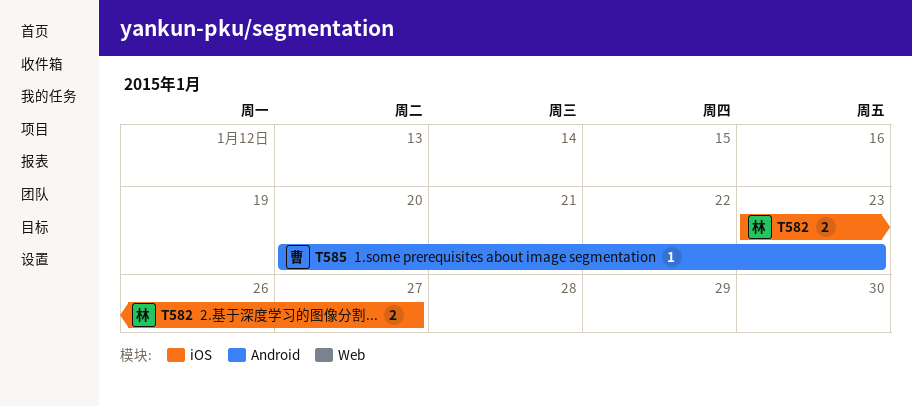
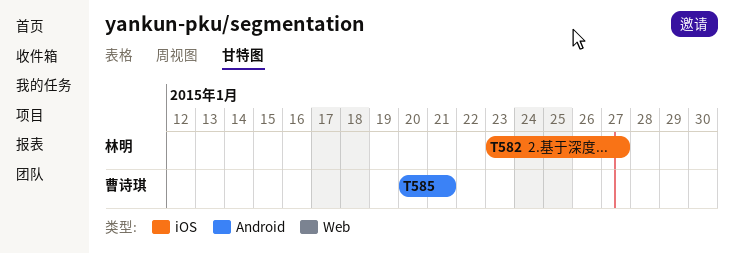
T585, due: Jan 23 -> Jan 21

